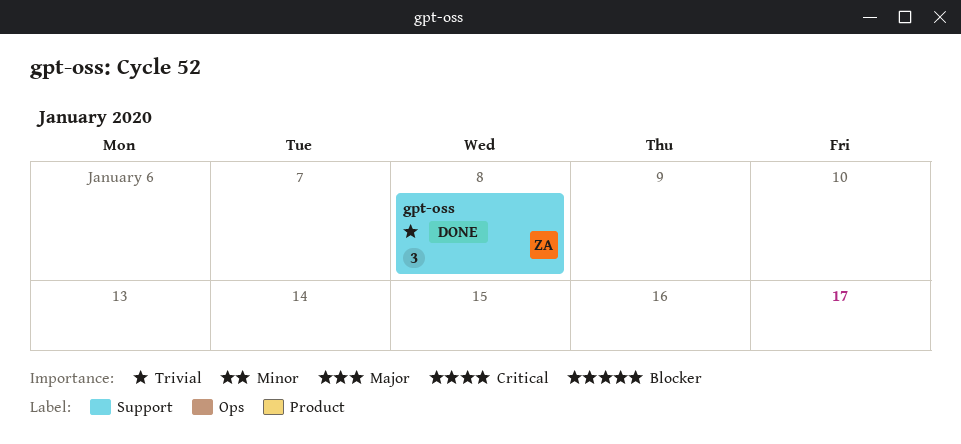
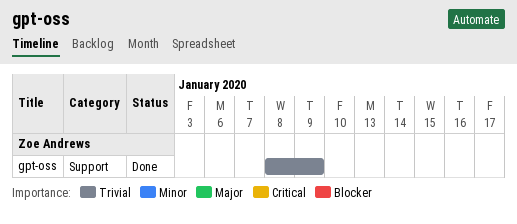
gpt-oss, due: Jan 8 -> Jan 9

